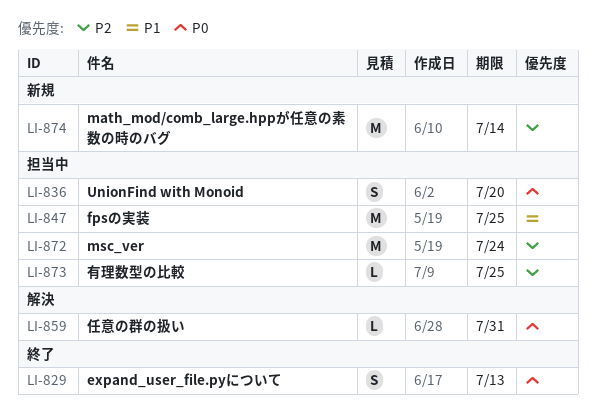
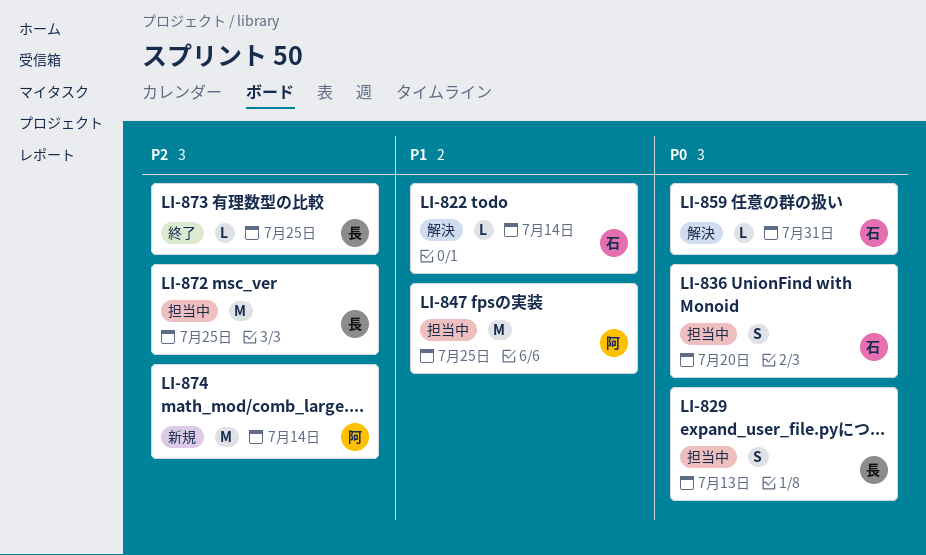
LI-822: none -> present
LI-829, status: 終了 -> 担当中
LI-872, due: Jul 24 -> Jul 25
LI-873, status: 担当中 -> 終了

